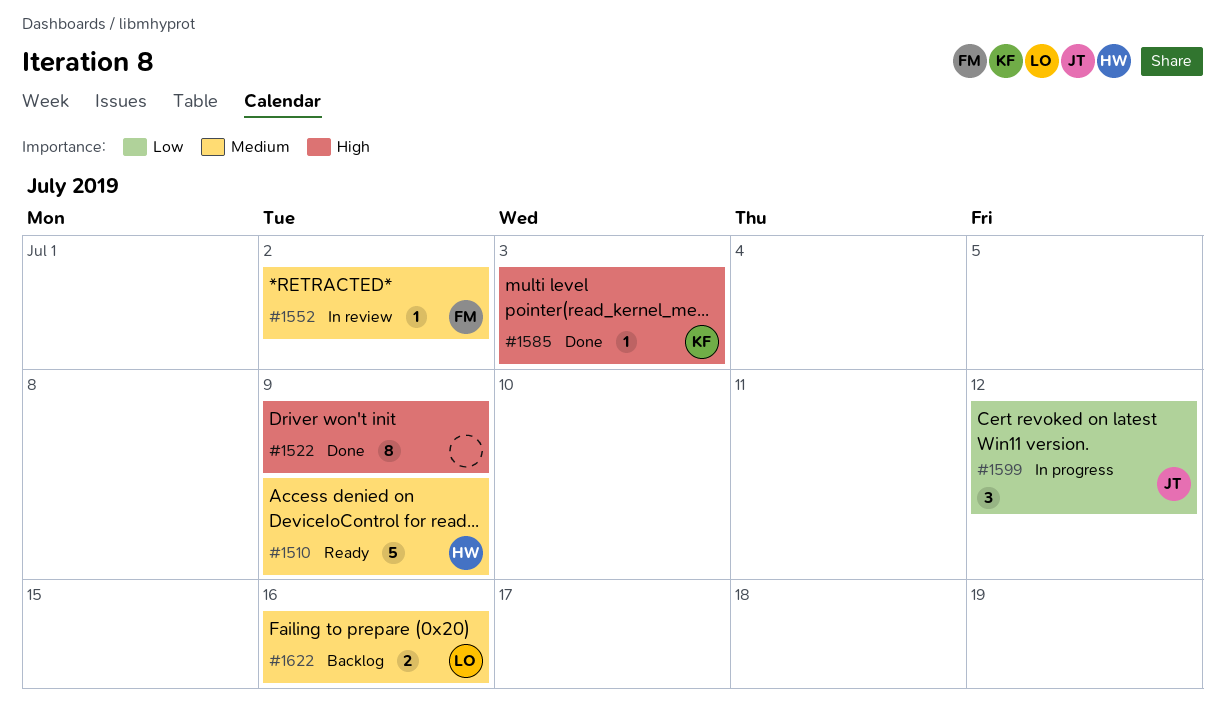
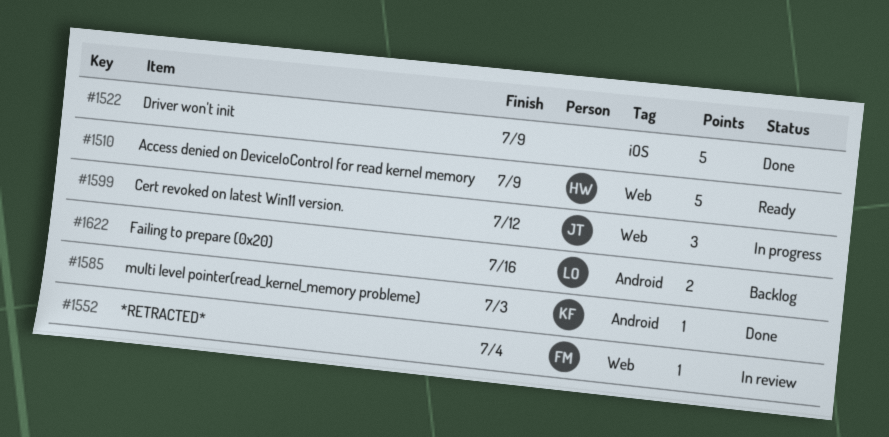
#1522, estimate: 8 -> 5
#1552, due: Jul 2 -> Jul 4

